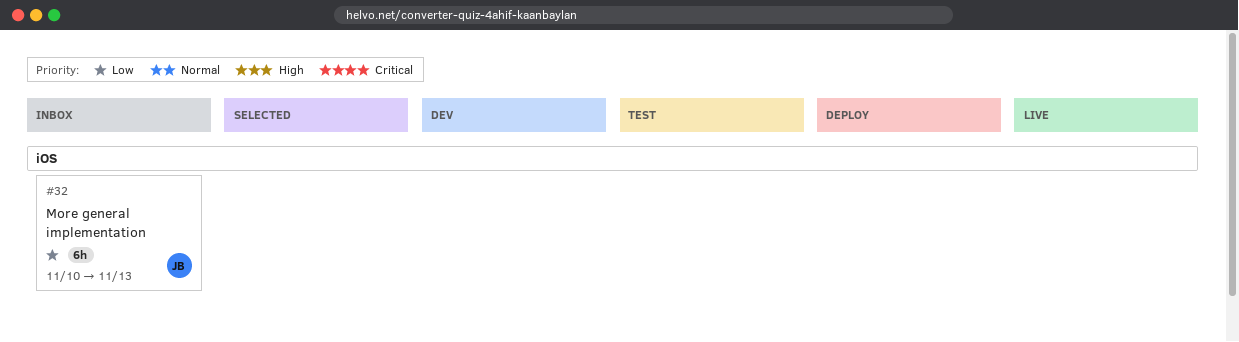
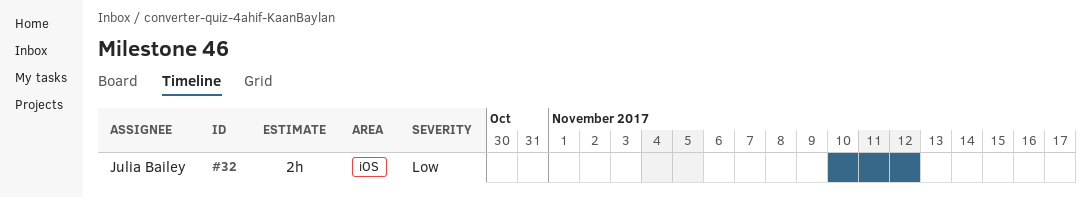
#32, estimate: 6h -> 2h
#32, due: Nov 13 -> Nov 12

